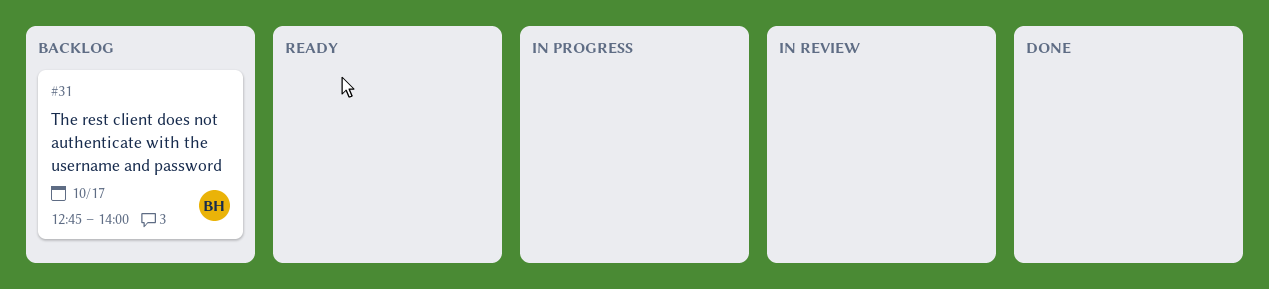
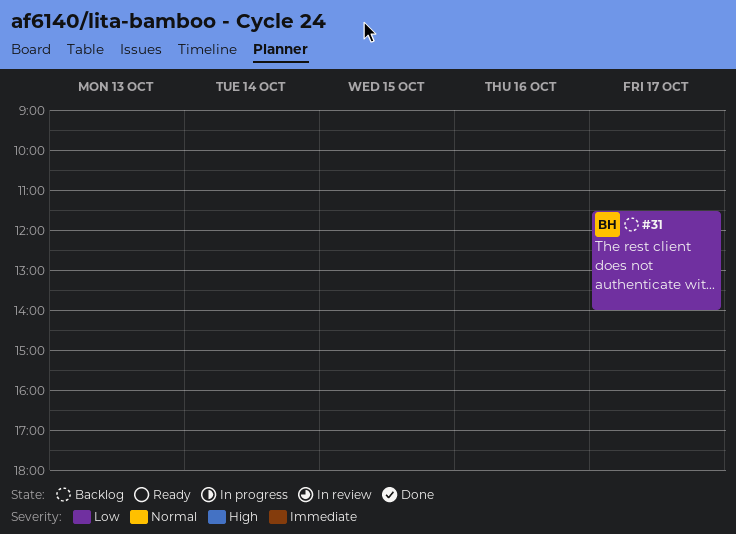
#31, begins: 12:45 -> 11:30

